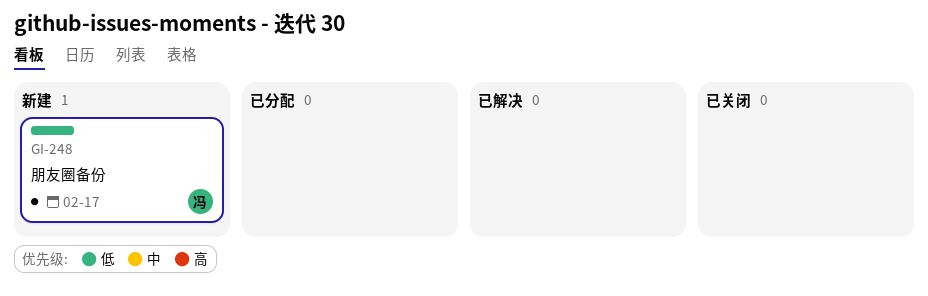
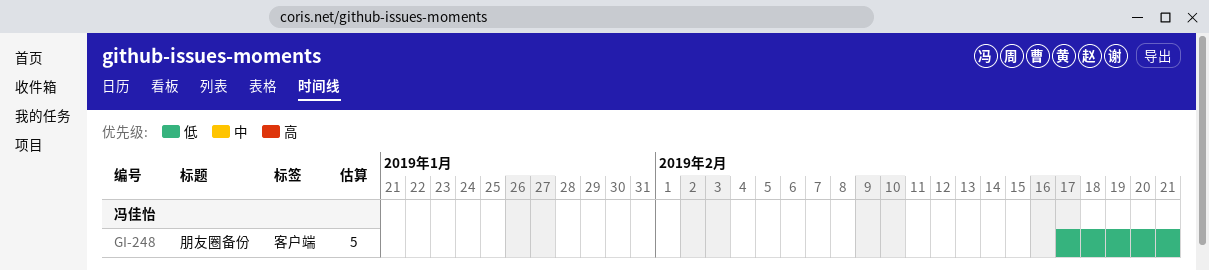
GI-248, estimate: 1 -> 5
GI-248, due: Feb 17 -> Feb 21

